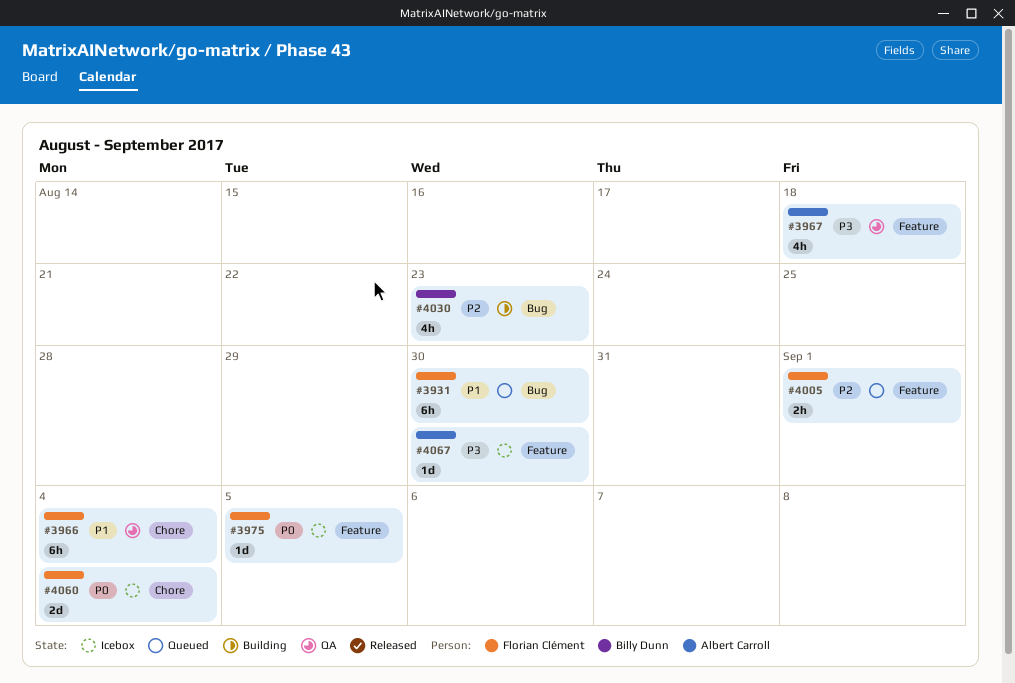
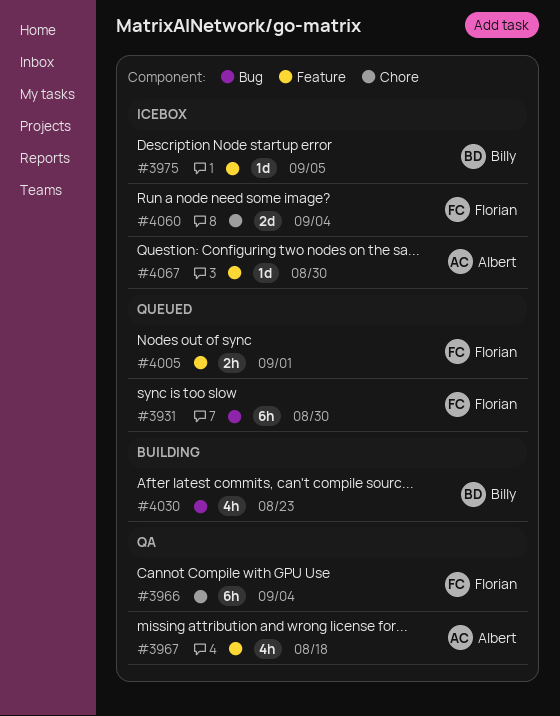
#3975, owner: Florian Clément -> Billy Dunn

